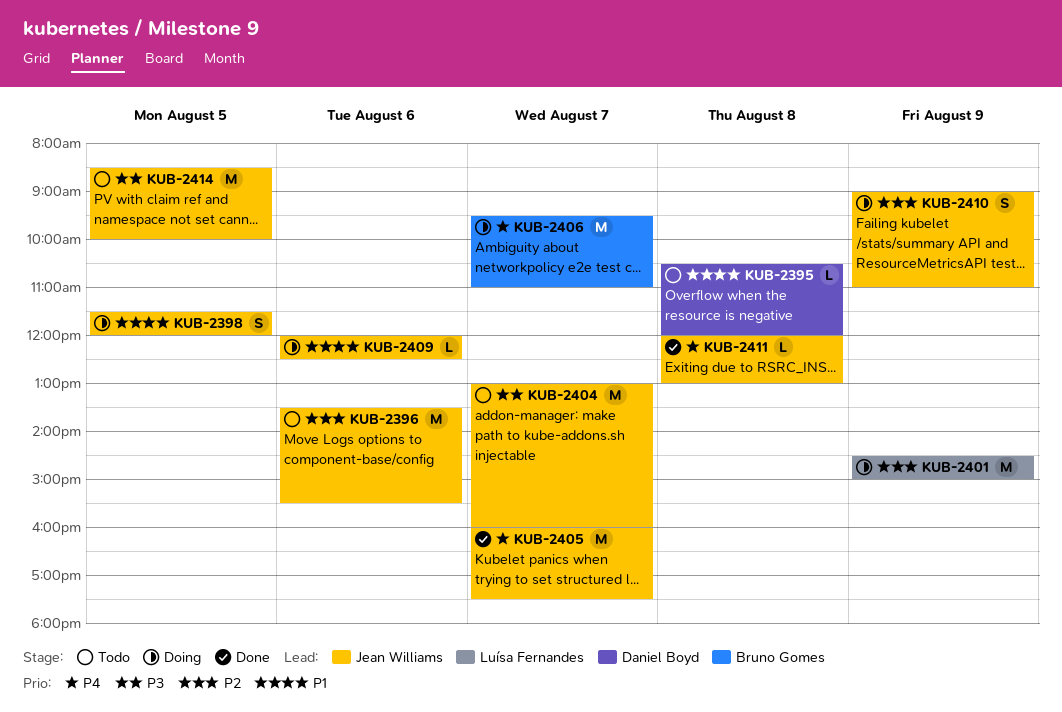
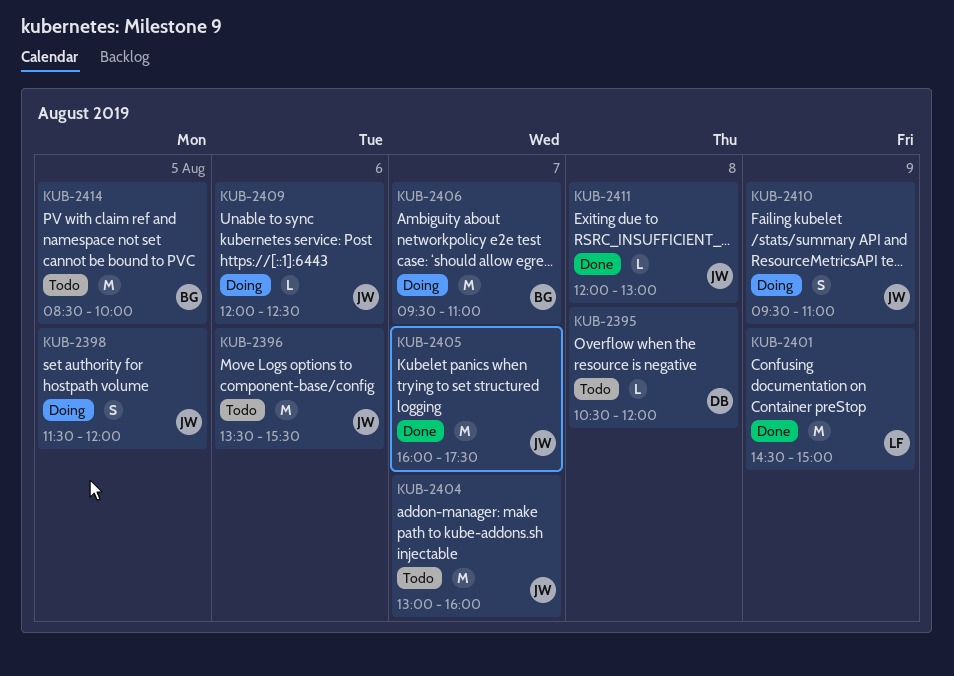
KUB-2401, status: Doing -> Done
KUB-2410, begins: 09:00 -> 09:30
KUB-2414, owner: Jean Williams -> Bruno Gomes

